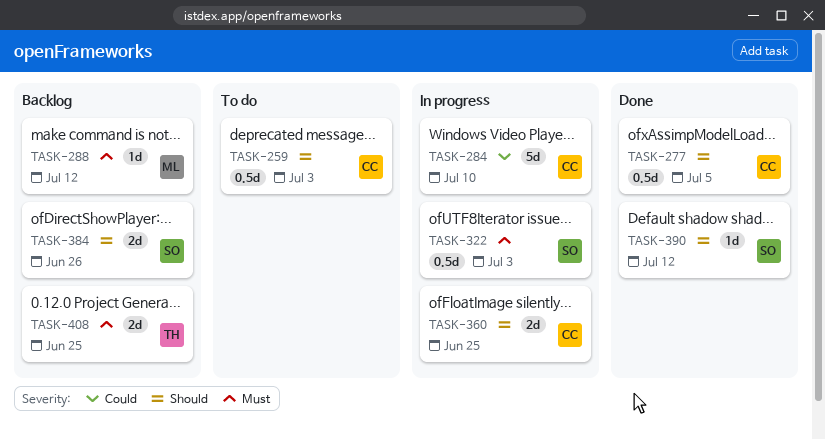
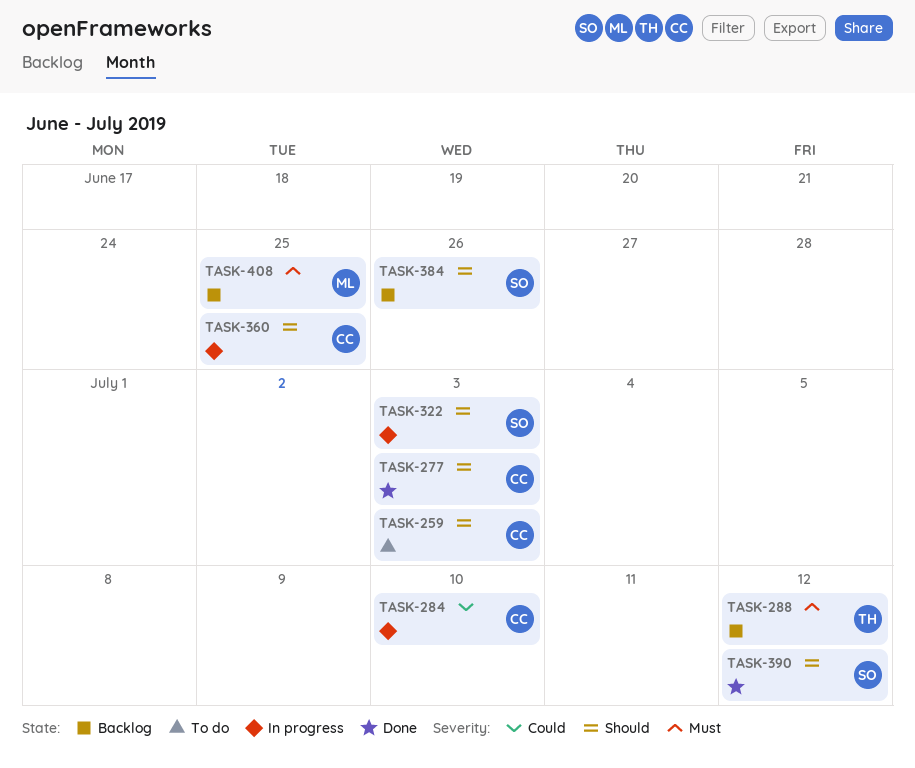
TASK-277, due: Jul 5 -> Jul 3
TASK-288, owner: ML -> TH
TASK-322, priority: Must -> Should
TASK-408, owner: TH -> ML

